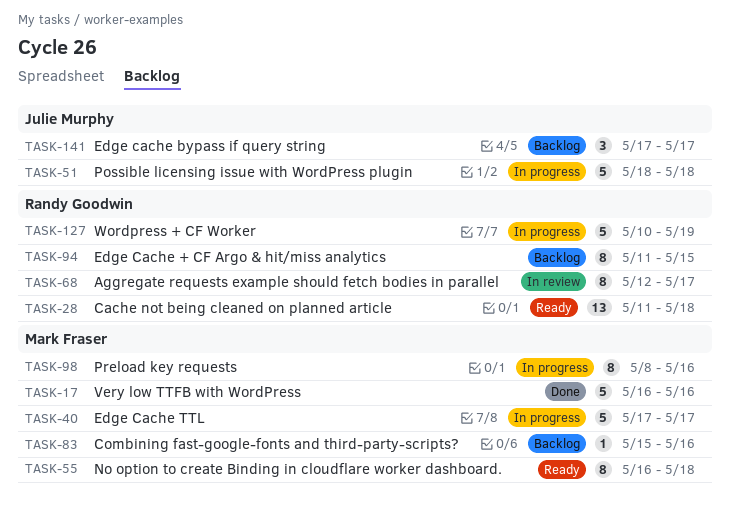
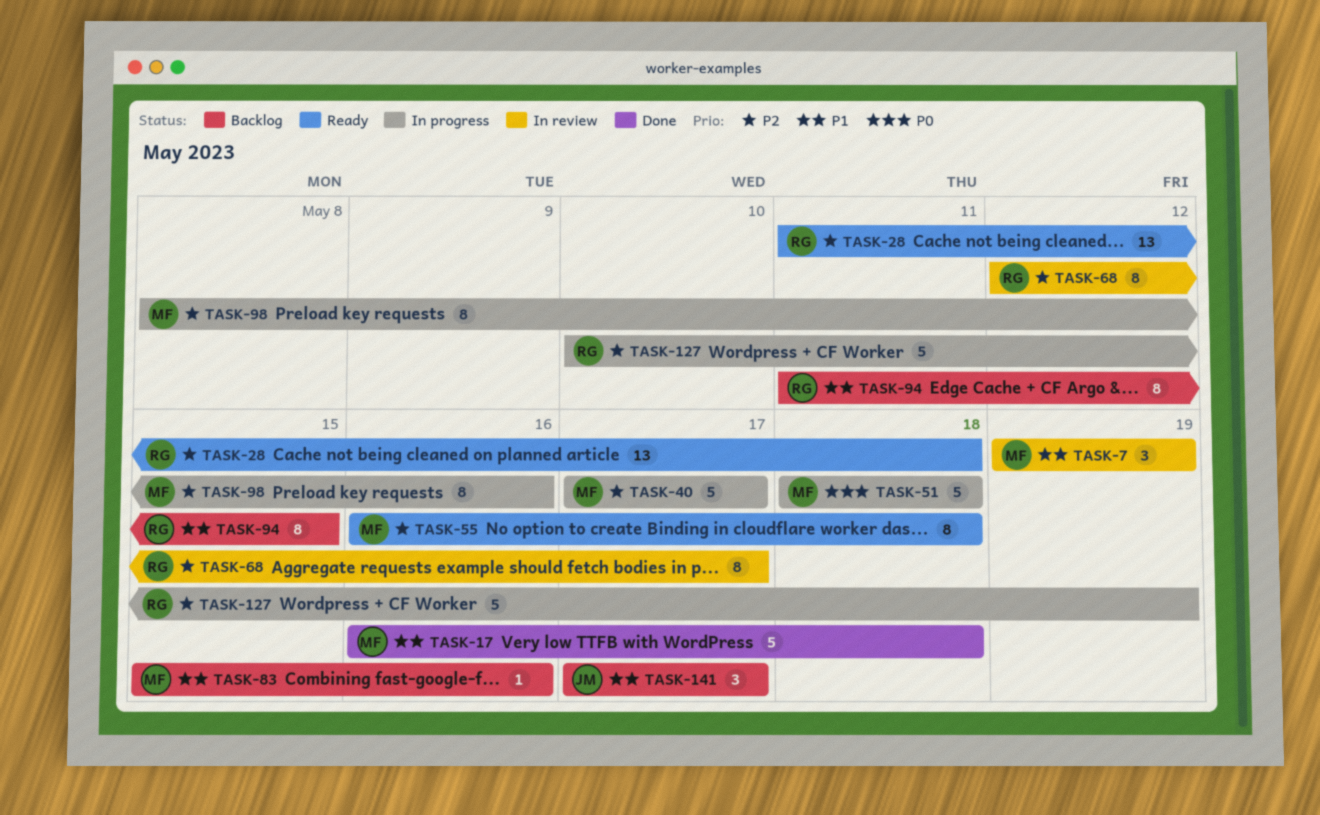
TASK-7: none -> present
TASK-17, due: May 16 -> May 18
TASK-51, owner: Julie Murphy -> Mark Fraser

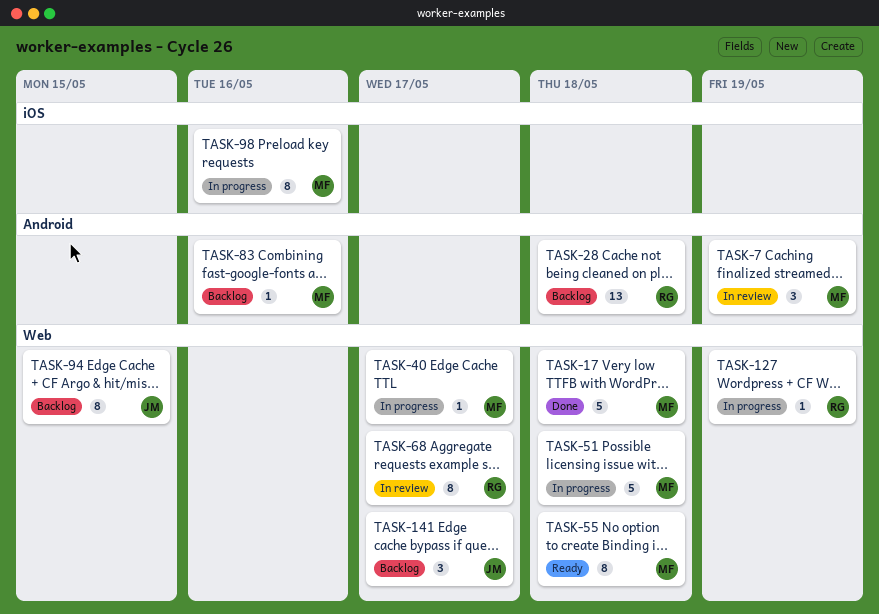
TASK-28, status: Ready -> Backlog
TASK-40, estimate: 5 -> 1
TASK-94, owner: RG -> JM
TASK-127, estimate: 5 -> 1

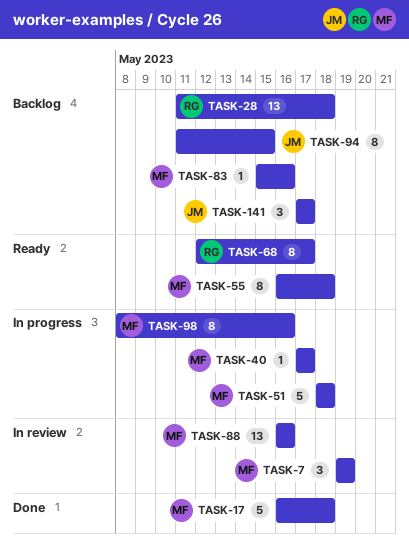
TASK-68, status: In review -> Ready
TASK-88: none -> present
TASK-127: present -> none

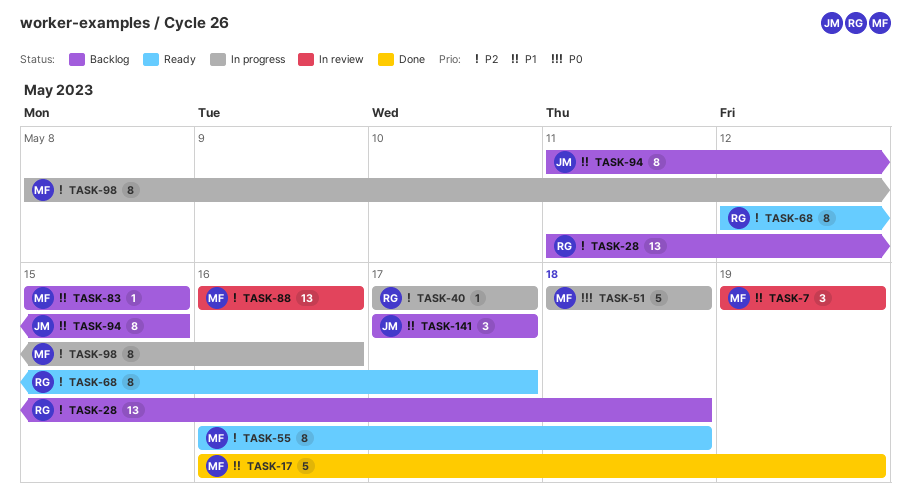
TASK-17, due: May 18 -> May 19
TASK-40, owner: MF -> RG
TASK-83, due: May 16 -> May 15

